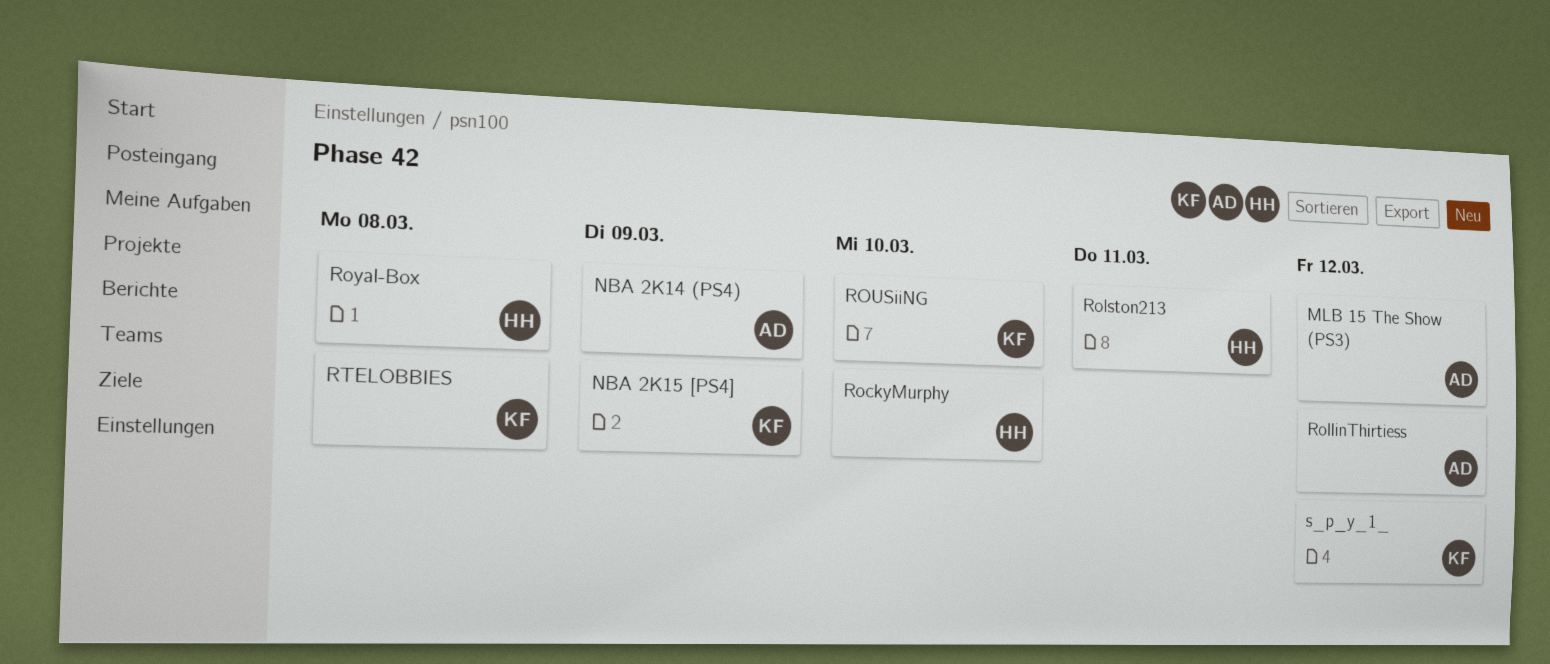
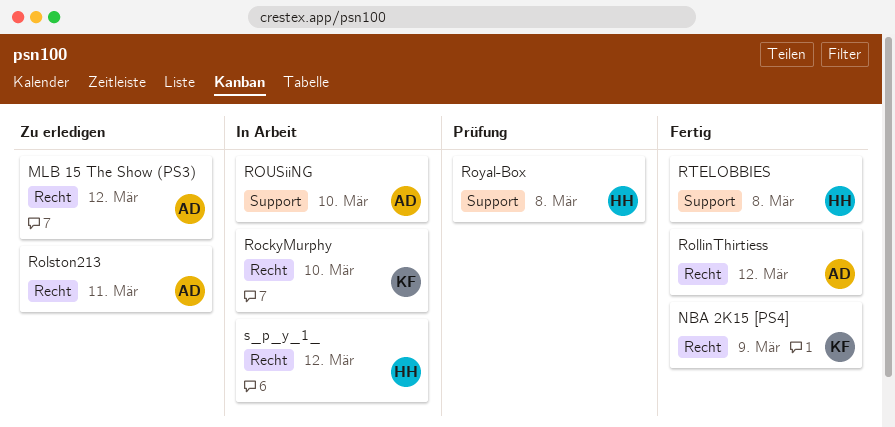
NBA 2K14 (PS4): present -> none
RockyMurphy, owner: HH -> KF
Rolston213, owner: HH -> AD
ROUSiiNG, owner: KF -> AD
RTELOBBIES, owner: KF -> HH
s_p_y_1_, owner: KF -> HH

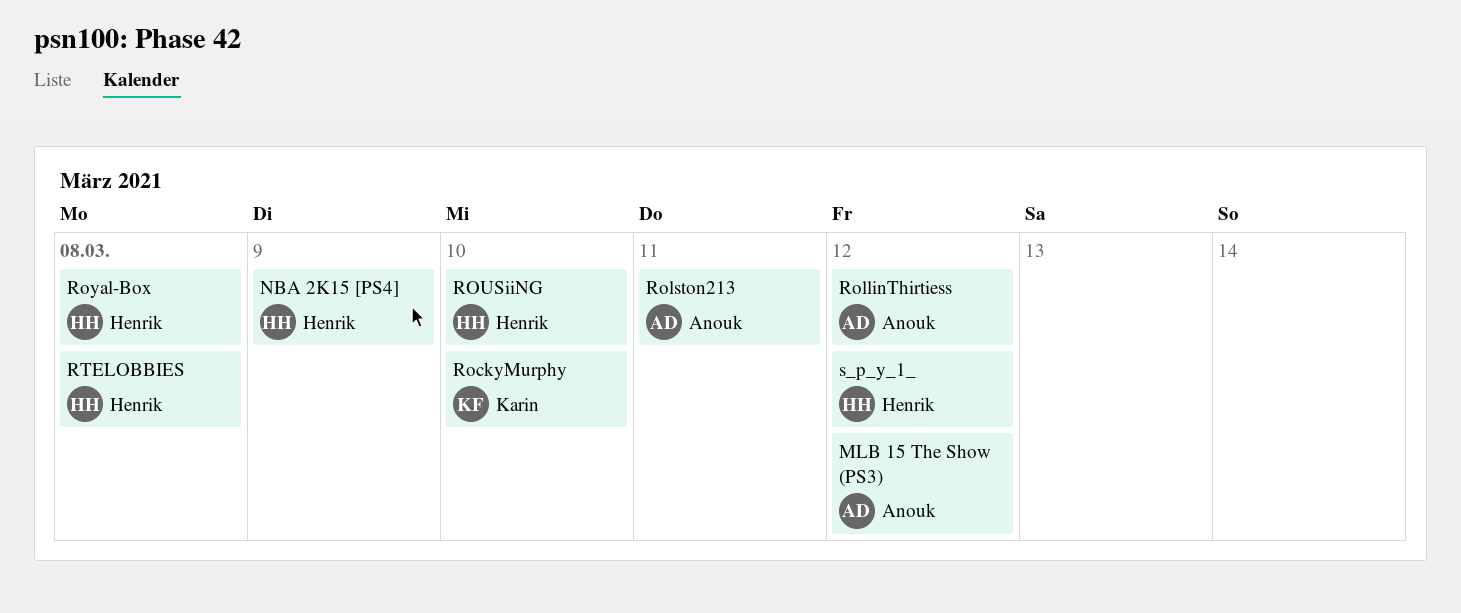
NBA 2K15 [PS4], owner: Karin -> Henrik
ROUSiiNG, owner: Anouk -> Henrik

